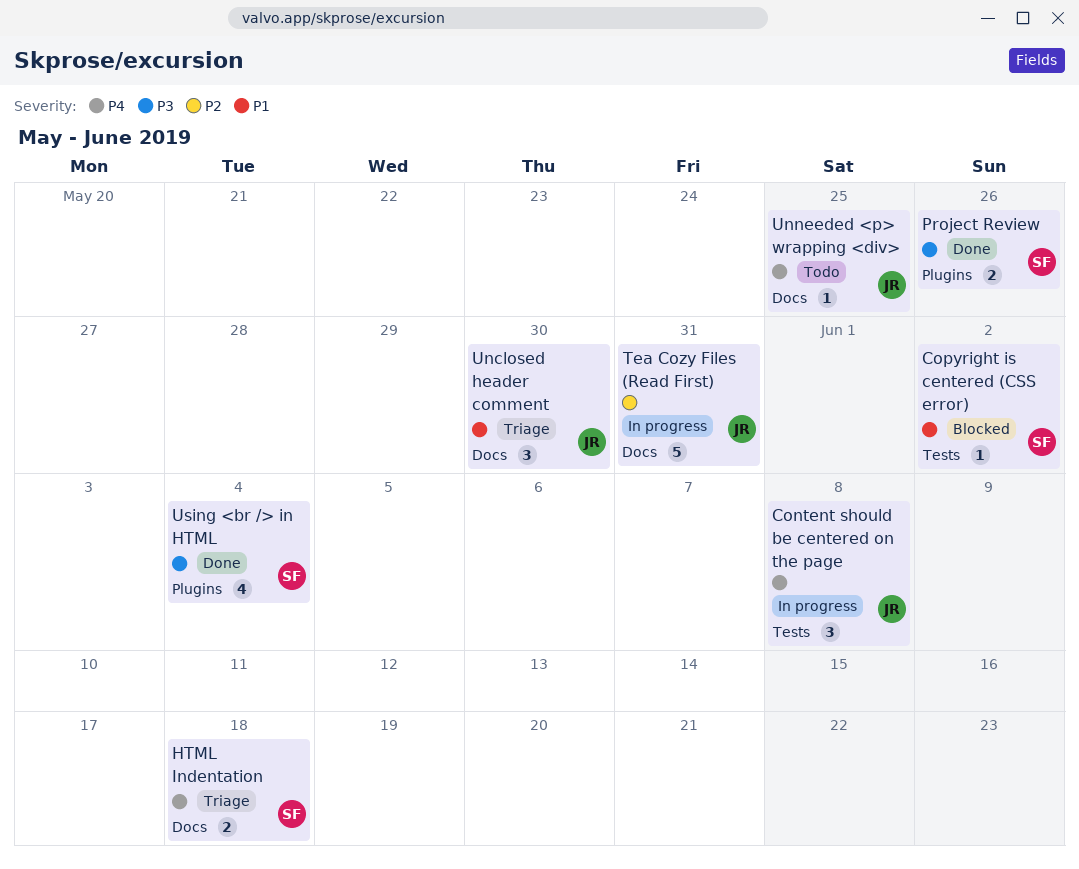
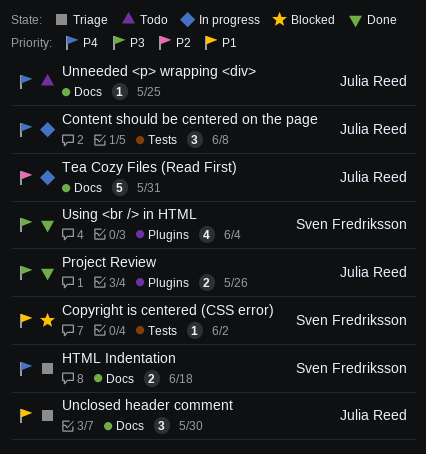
Project Review, owner: Sven Fredriksson -> Julia Reed

